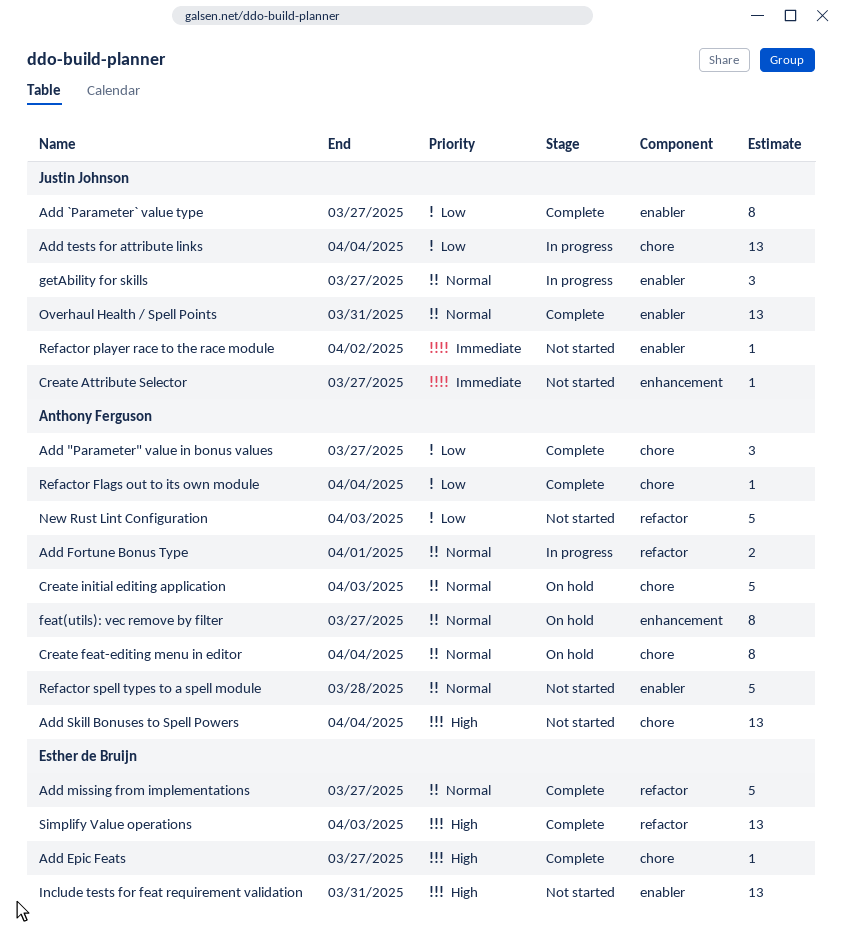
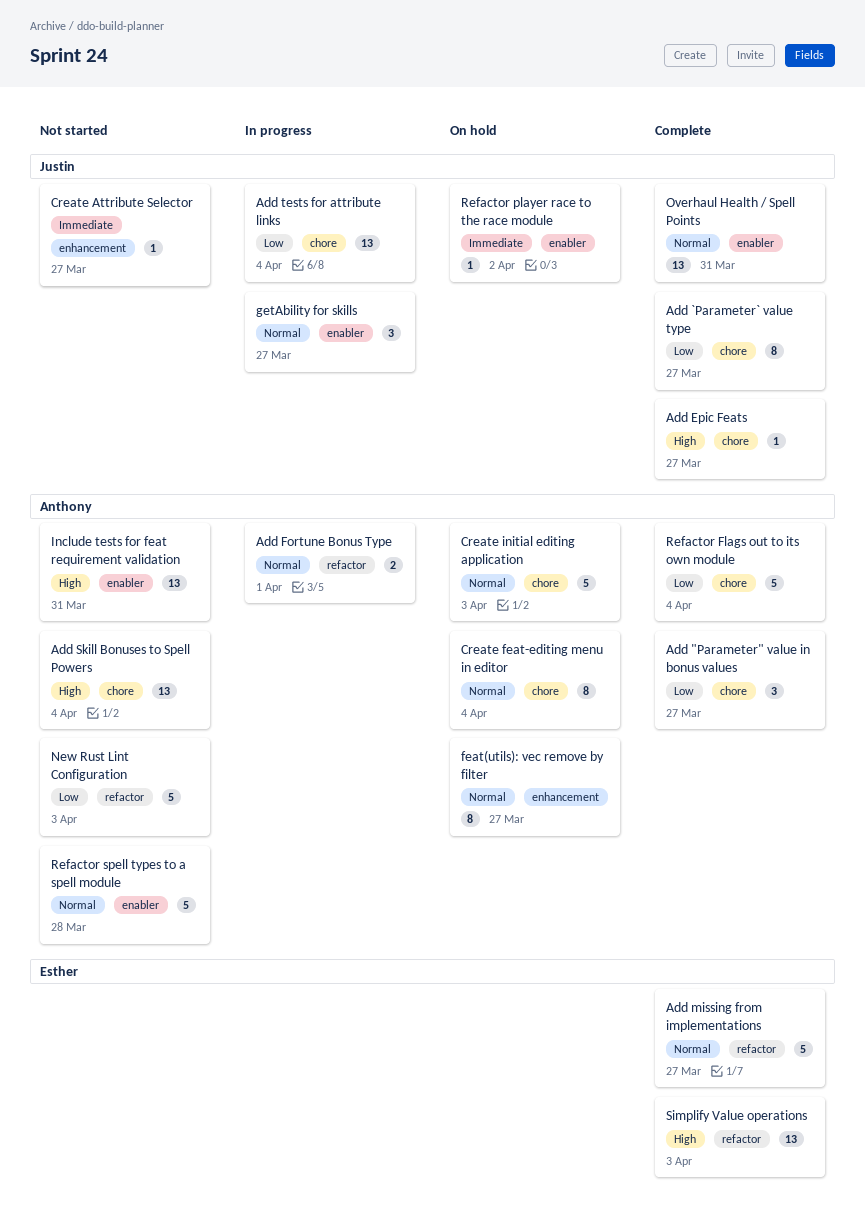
Add `Parameter` value type, label: enabler -> chore
Add Epic Feats, owner: Esther de Bruijn -> Justin Johnson
Include tests for feat requirement validation, owner: Esther de Bruijn -> Anthony Ferguson
Refactor Flags out to its own module, estimate: 1 -> 5
Refactor player race to the race module, status: Not started -> On hold

